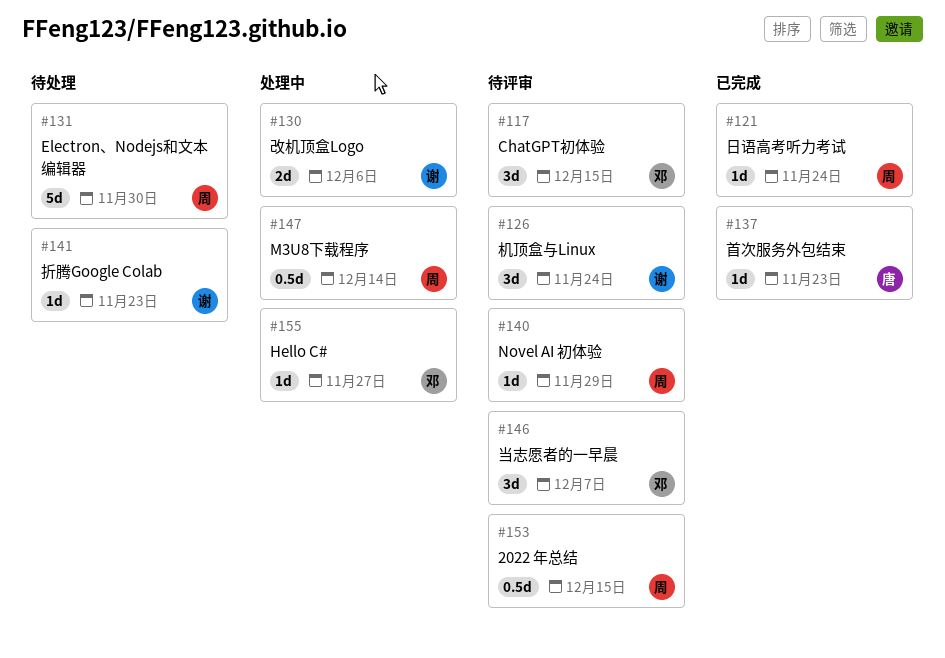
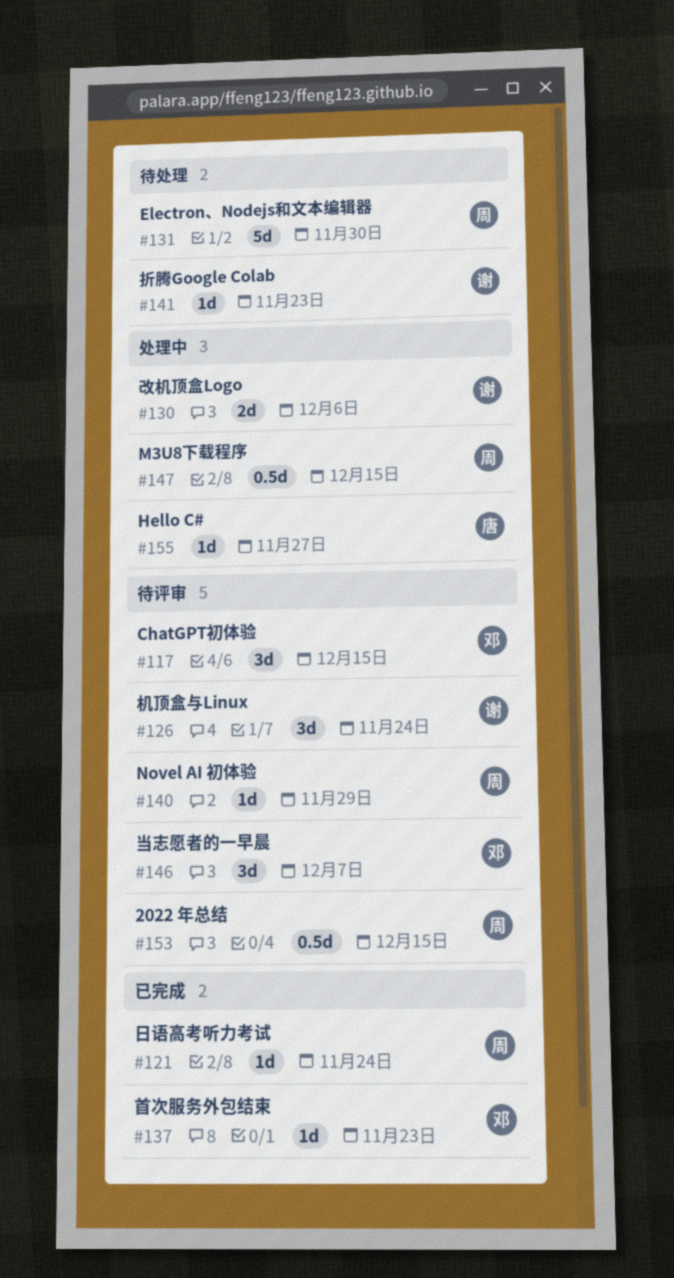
#137, owner: 唐 -> 邓
#147, due: Dec 14 -> Dec 15
#155, owner: 邓 -> 唐

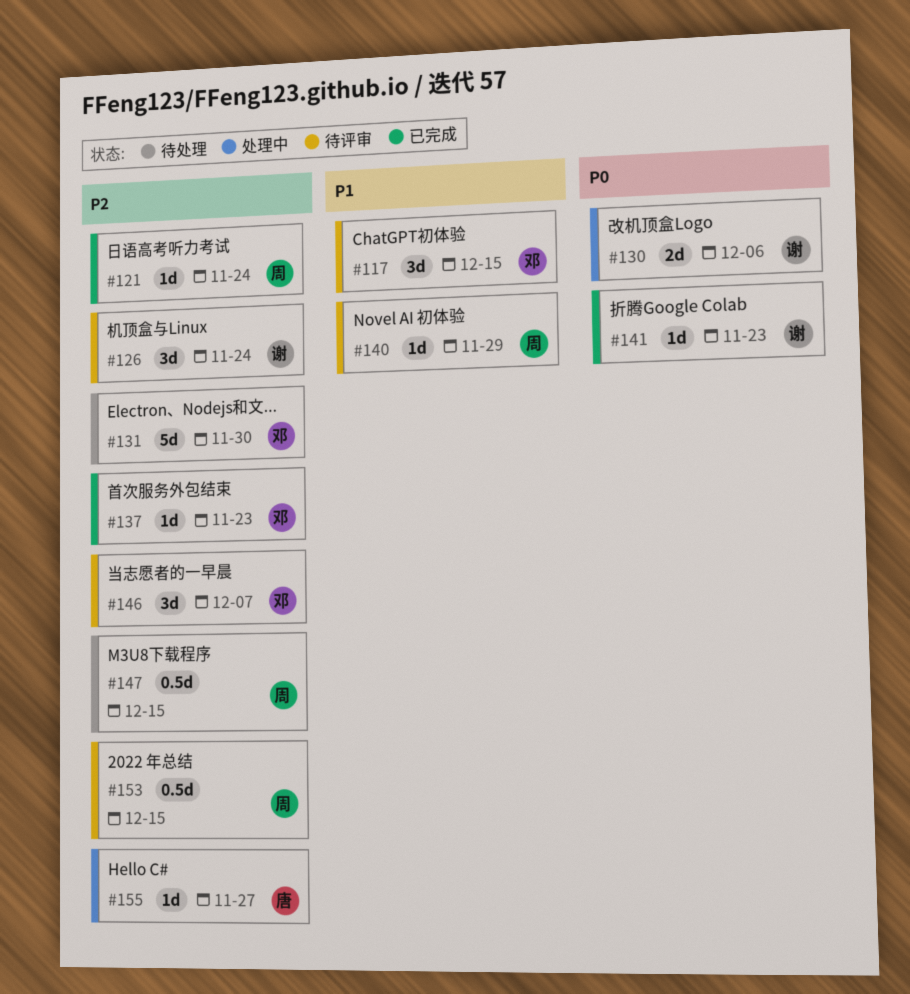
#131, owner: 周 -> 邓
#141, status: 待处理 -> 已完成
#147, status: 处理中 -> 待处理

